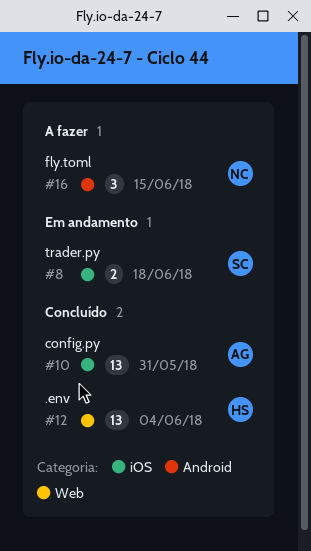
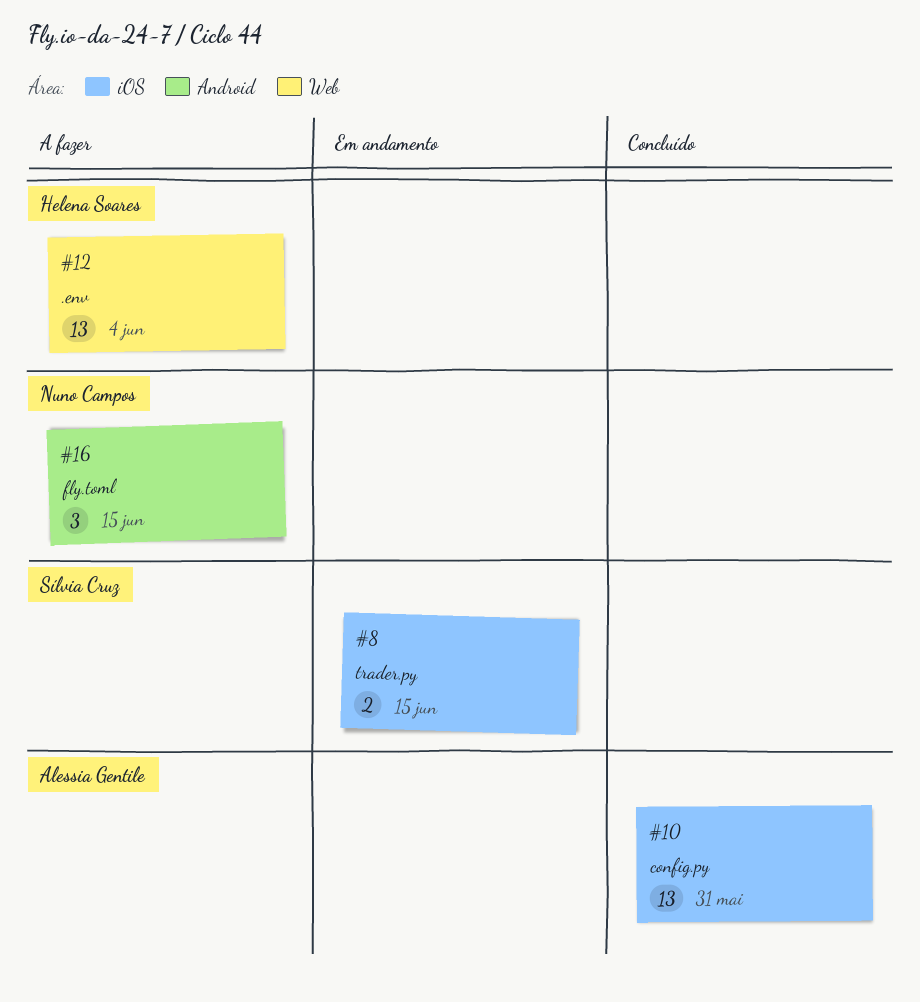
#8, due: Jun 18 -> Jun 15
#12, status: Concluído -> A fazer

